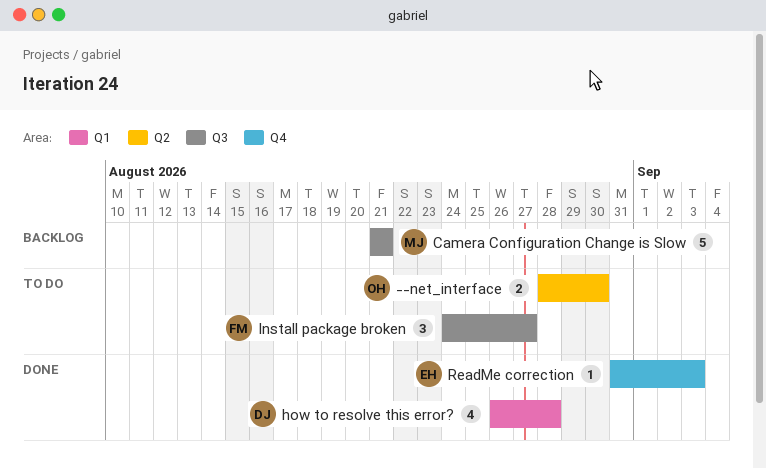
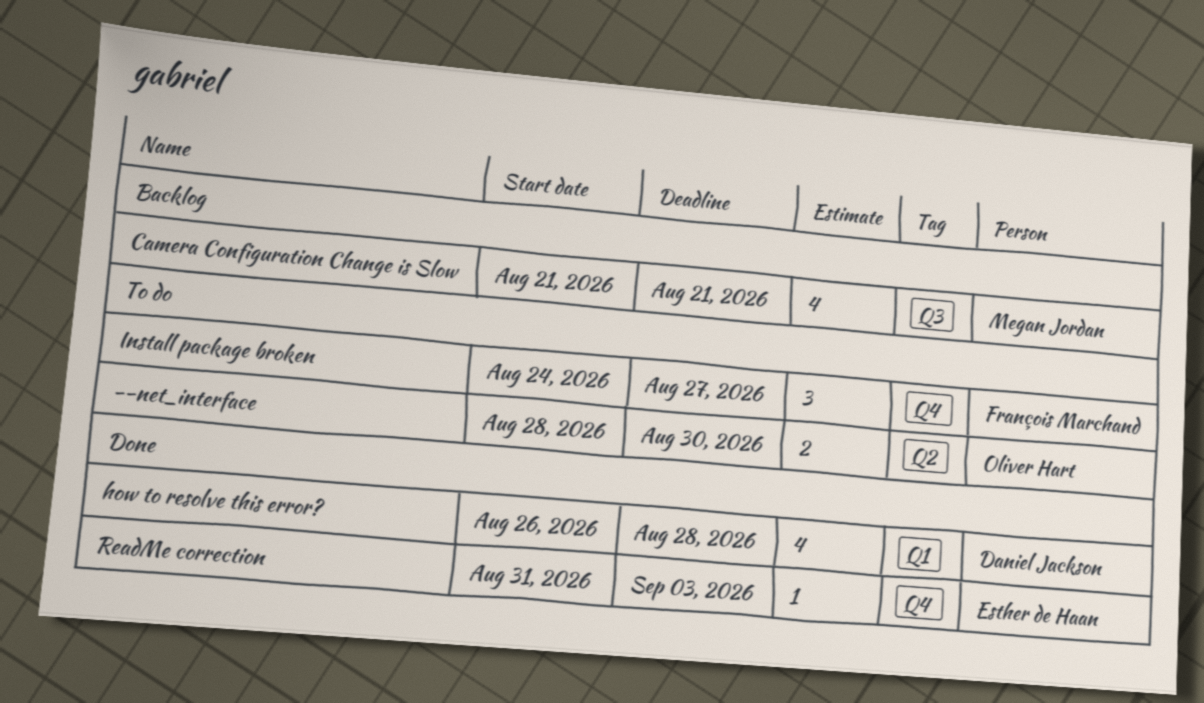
Camera Configuration Change is Slow, estimate: 5 -> 4
Install package broken, label: Q3 -> Q4

